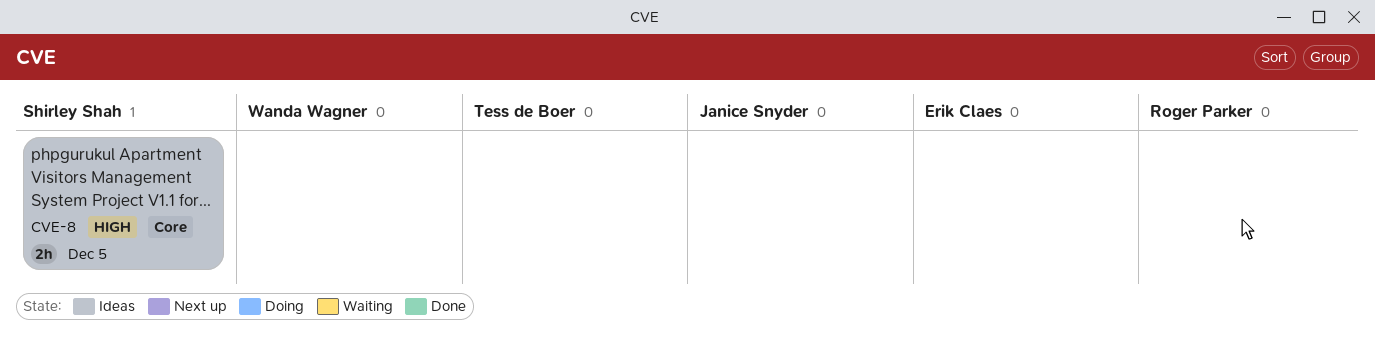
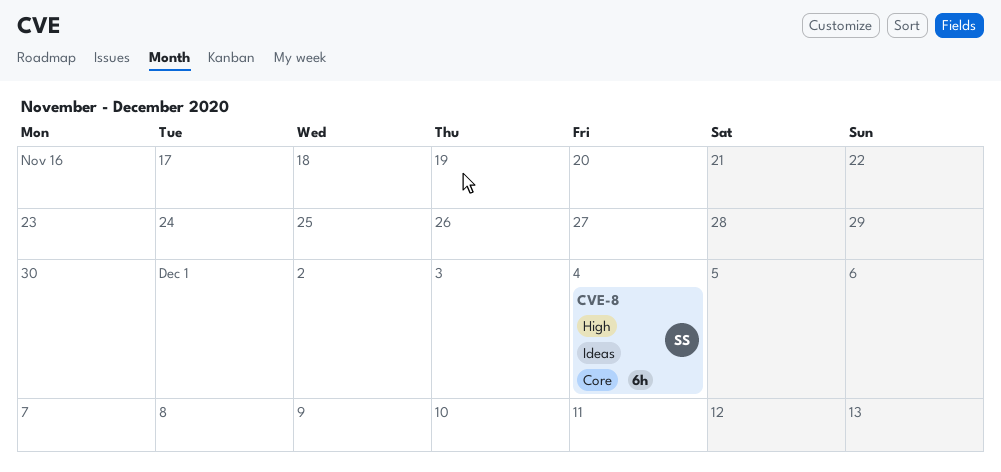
CVE-8, estimate: 2h -> 6h
CVE-8, due: Dec 5 -> Dec 4

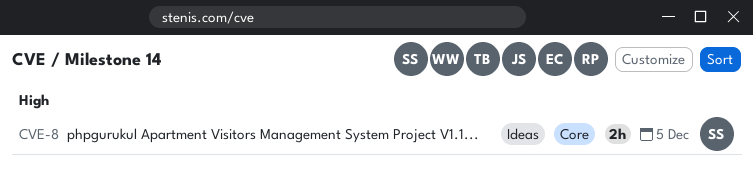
CVE-8, estimate: 6h -> 2h
CVE-8, due: Dec 4 -> Dec 5

